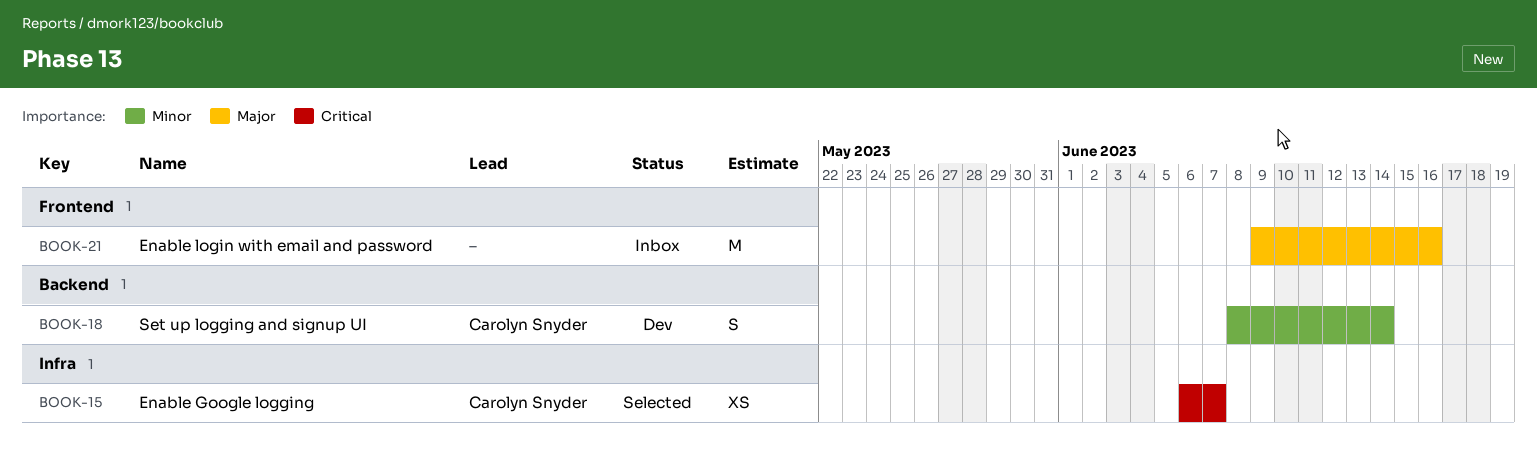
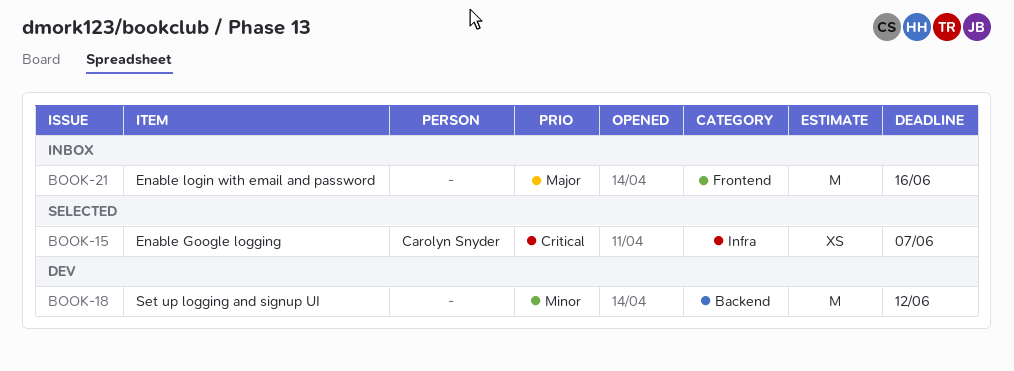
BOOK-18, owner: Carolyn Snyder -> none
BOOK-18, estimate: S -> M
BOOK-18, due: Jun 14 -> Jun 12

